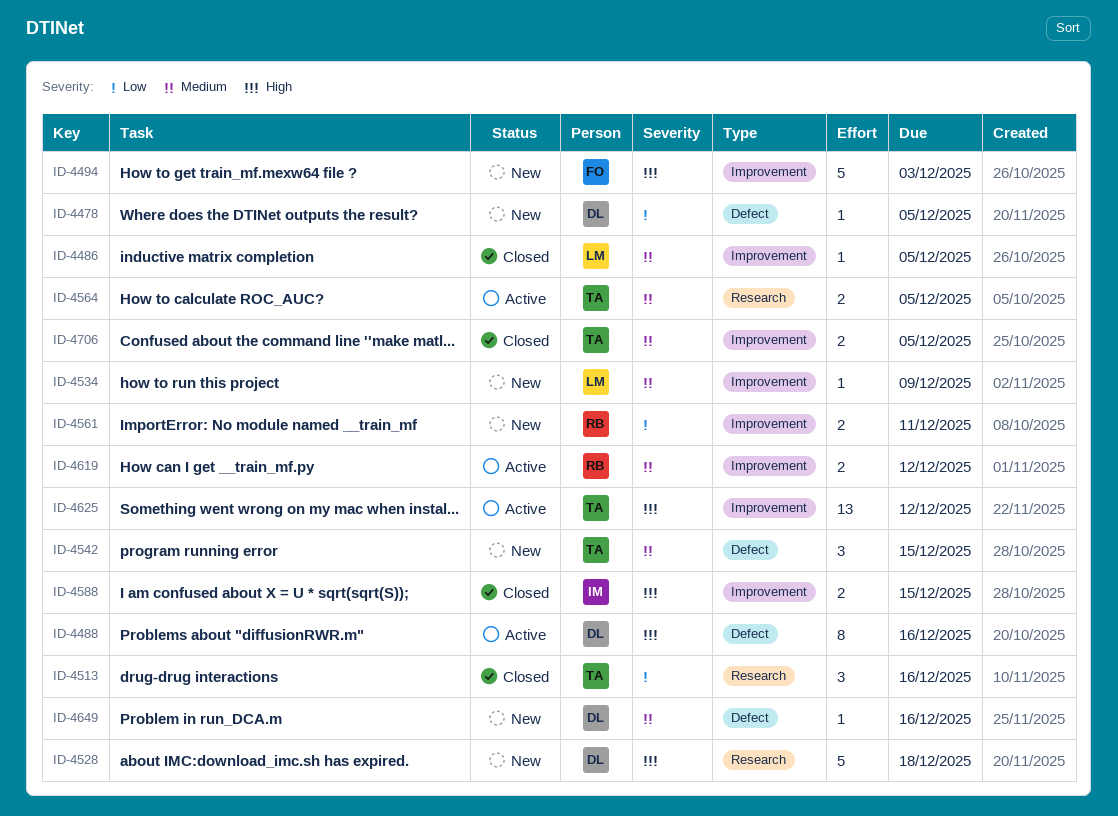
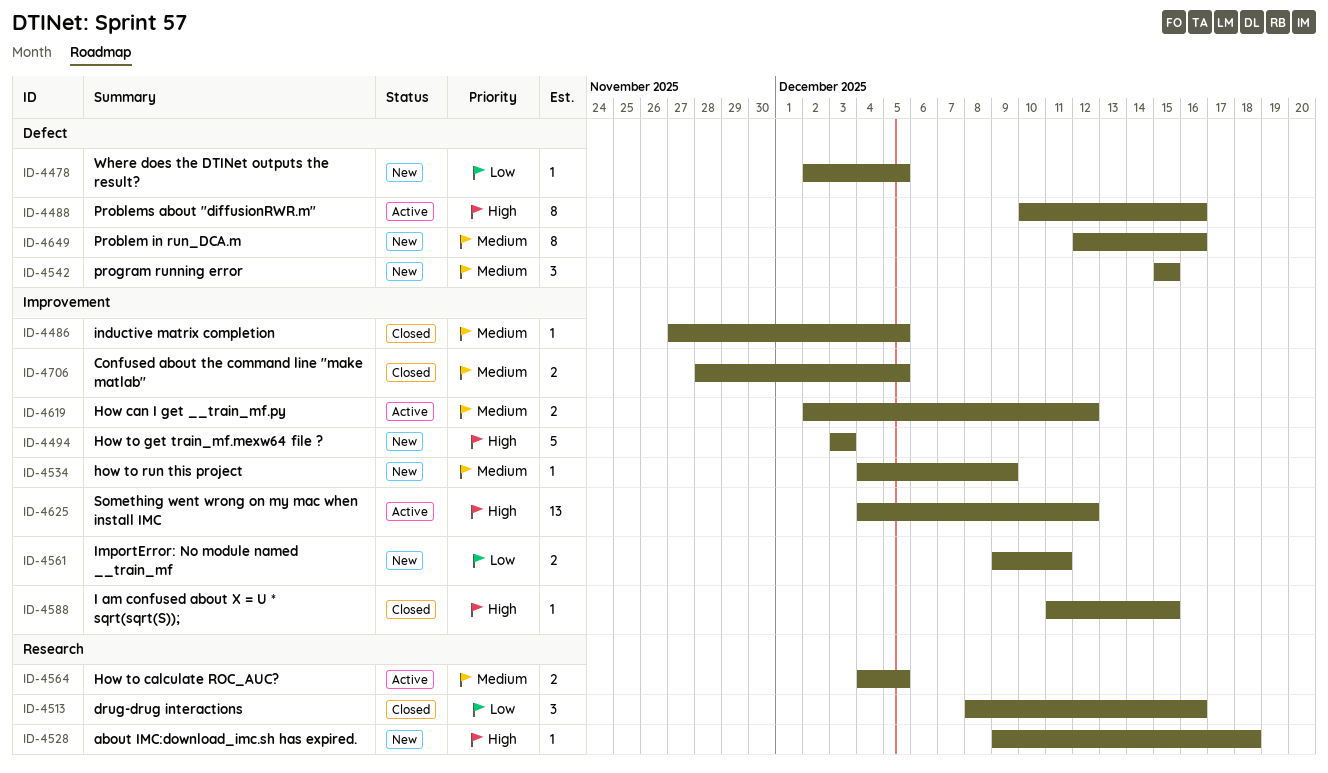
ID-4528, estimate: 5 -> 1
ID-4588, estimate: 2 -> 1
ID-4649, estimate: 1 -> 8

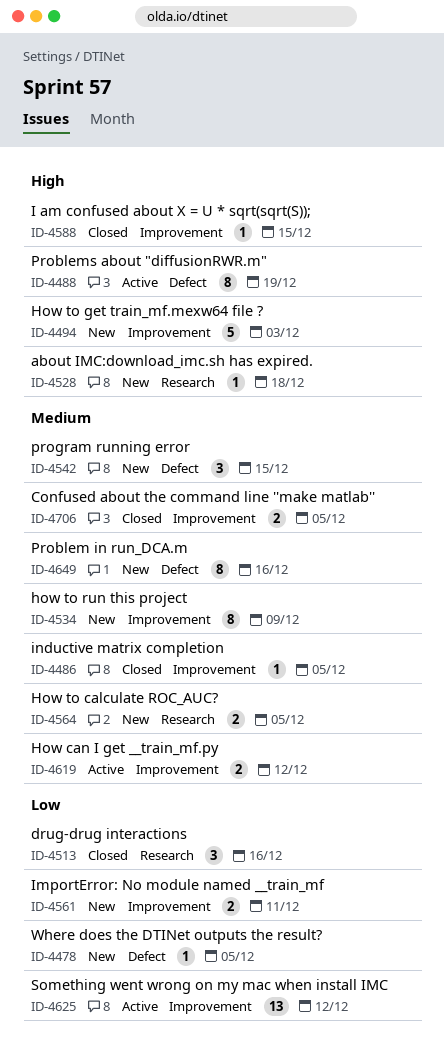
ID-4488, due: Dec 16 -> Dec 19
ID-4534, estimate: 1 -> 8
ID-4564, status: Active -> New
ID-4625, priority: High -> Low

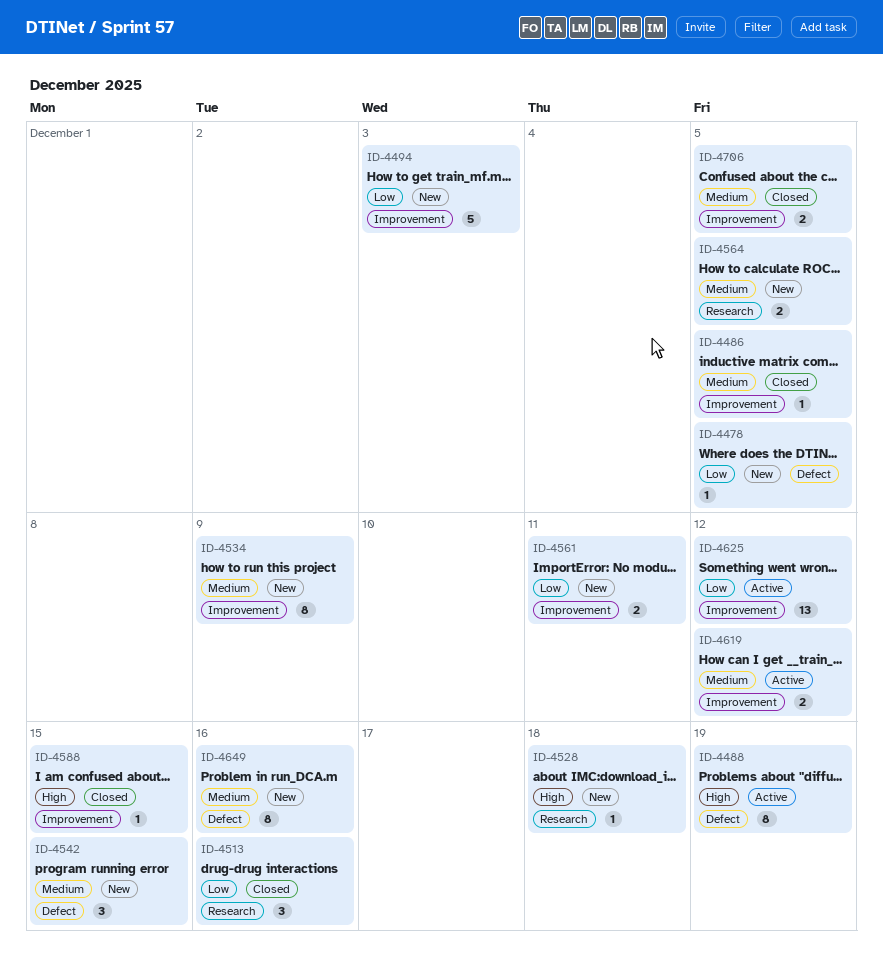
ID-4494, priority: High -> Low

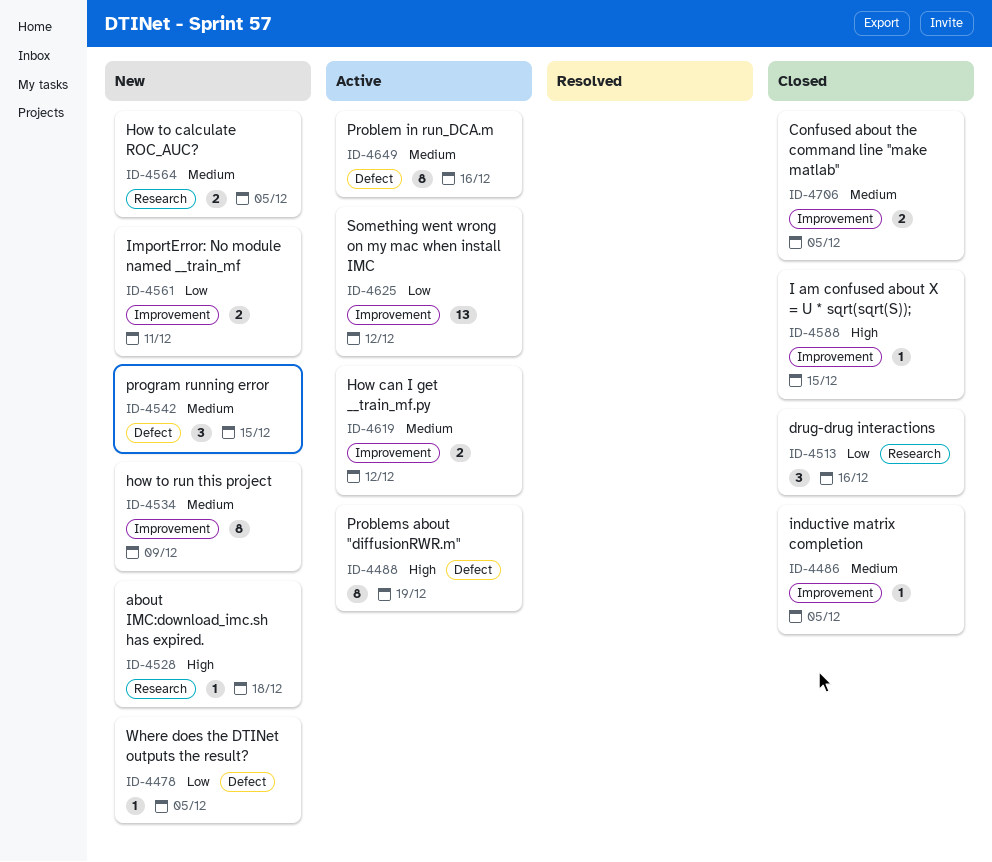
ID-4494: present -> none
ID-4649, status: New -> Active

